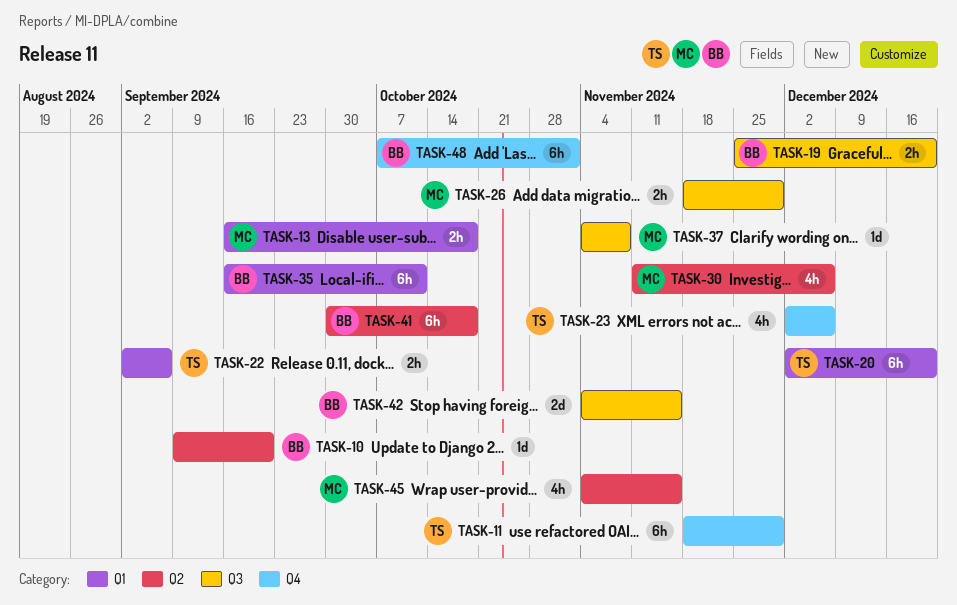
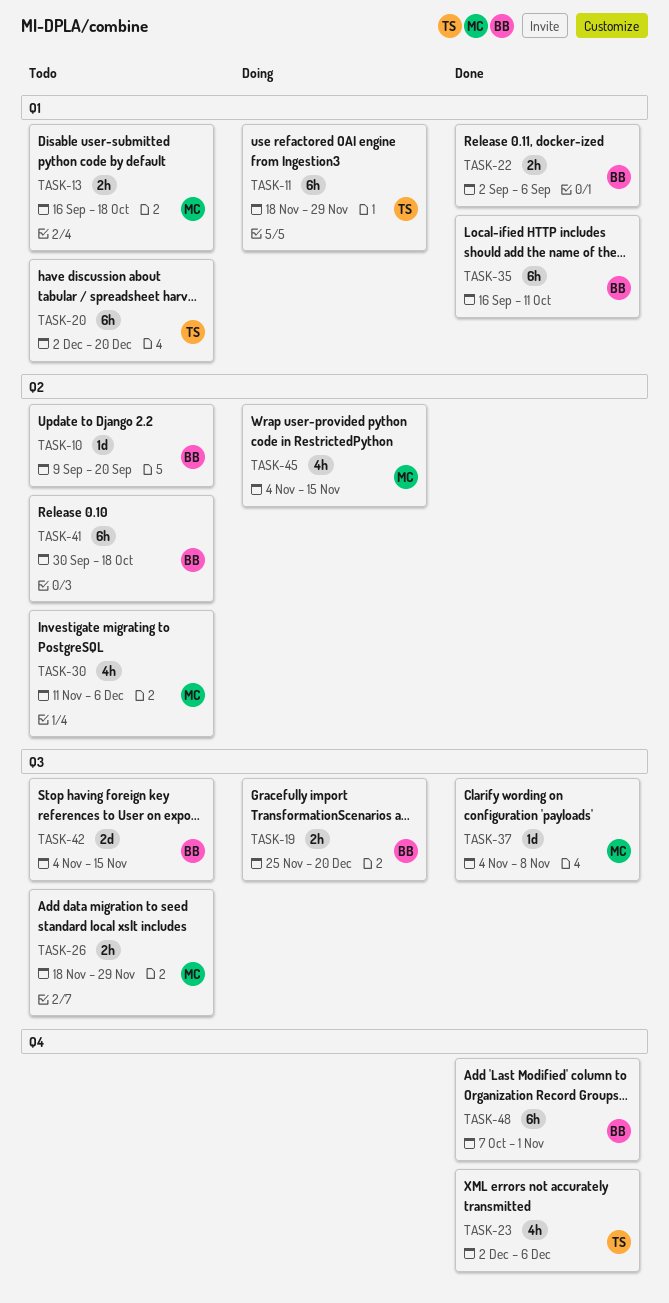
TASK-11, label: Q4 -> Q1
TASK-22, owner: TS -> BB

